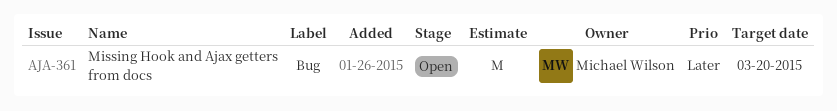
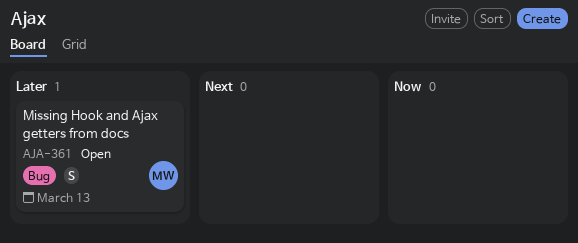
AJA-361, estimate: M -> S
AJA-361, due: Mar 20 -> Mar 13

